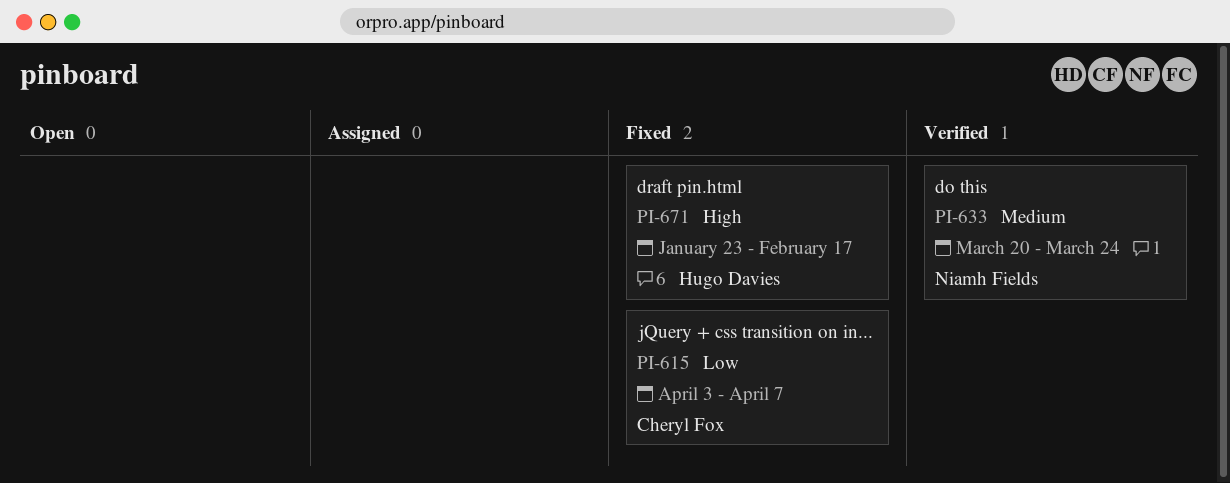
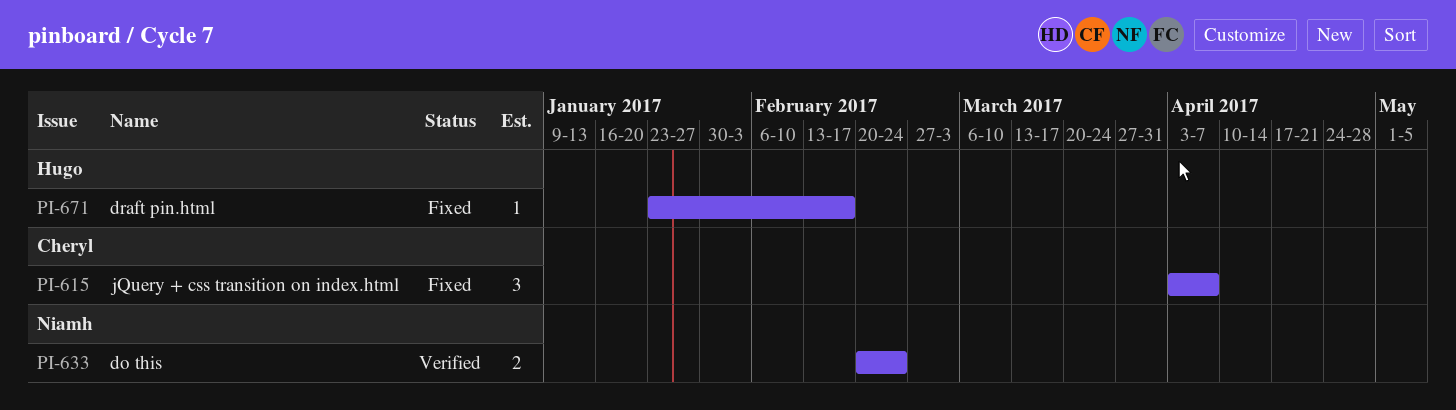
PI-633, start: Mar 20 -> Feb 20
PI-633, due: Mar 24 -> Feb 24

